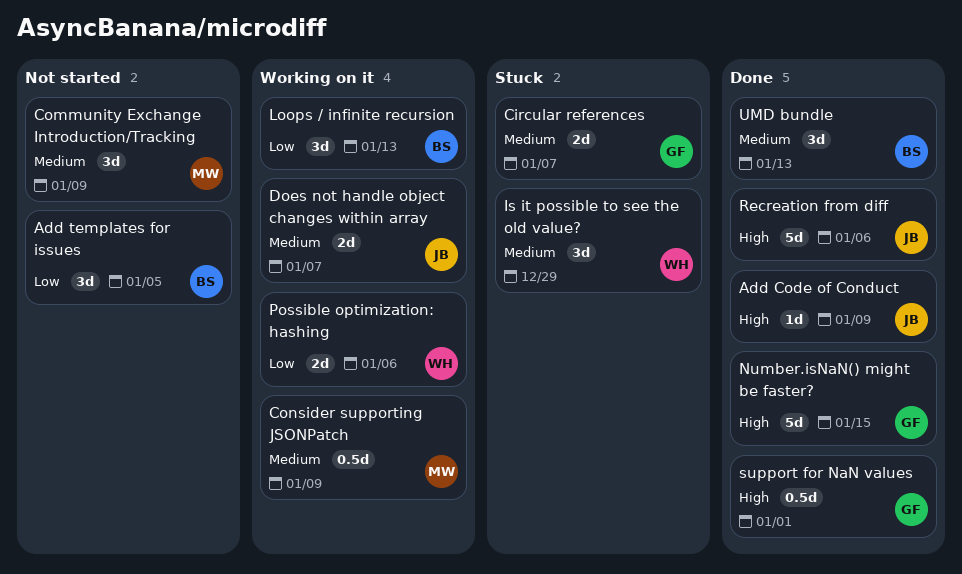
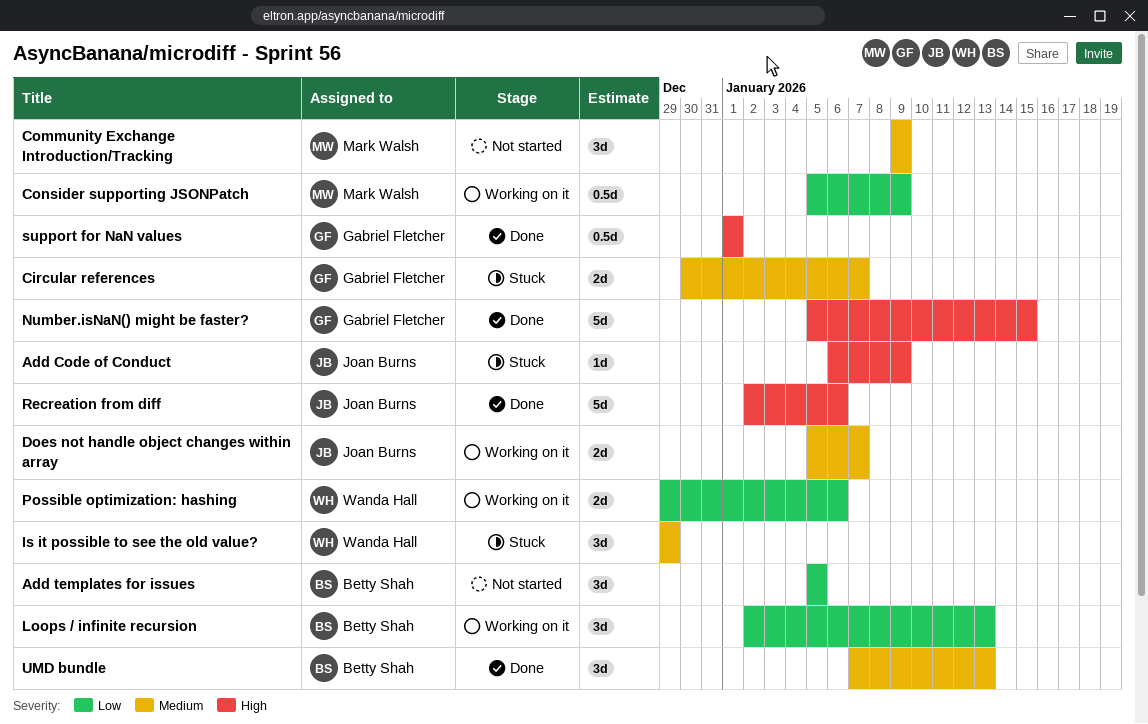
Add Code of Conduct, status: Done -> Stuck
Consider supporting JSONPatch, priority: Medium -> Low

